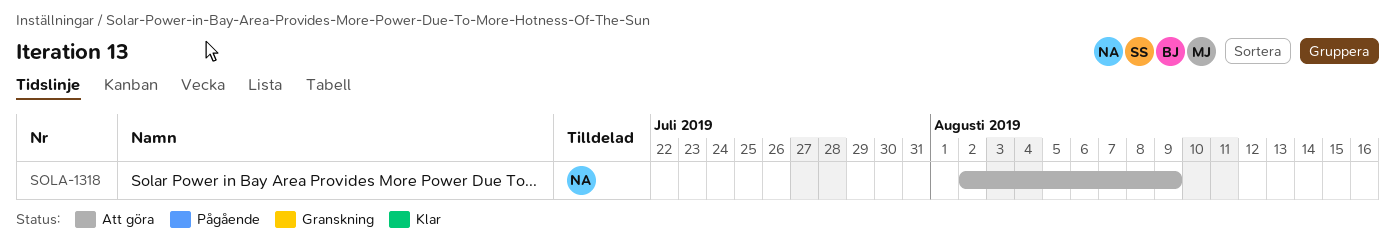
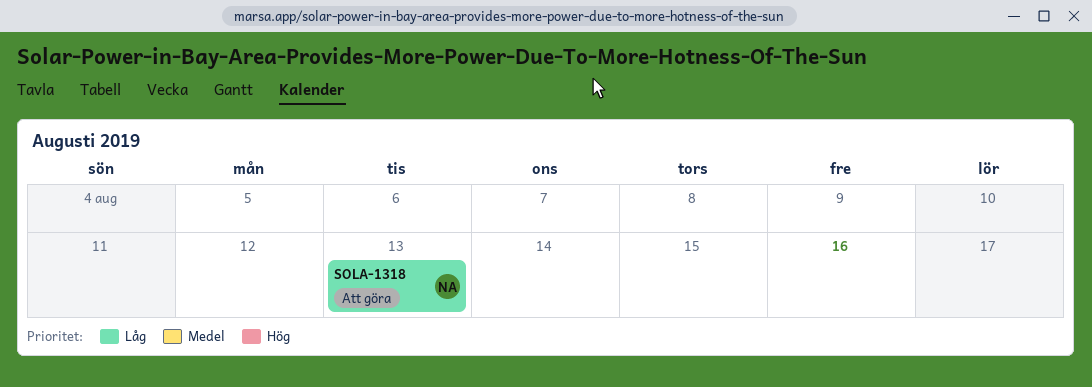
SOLA-1318, due: Aug 9 -> Aug 13

